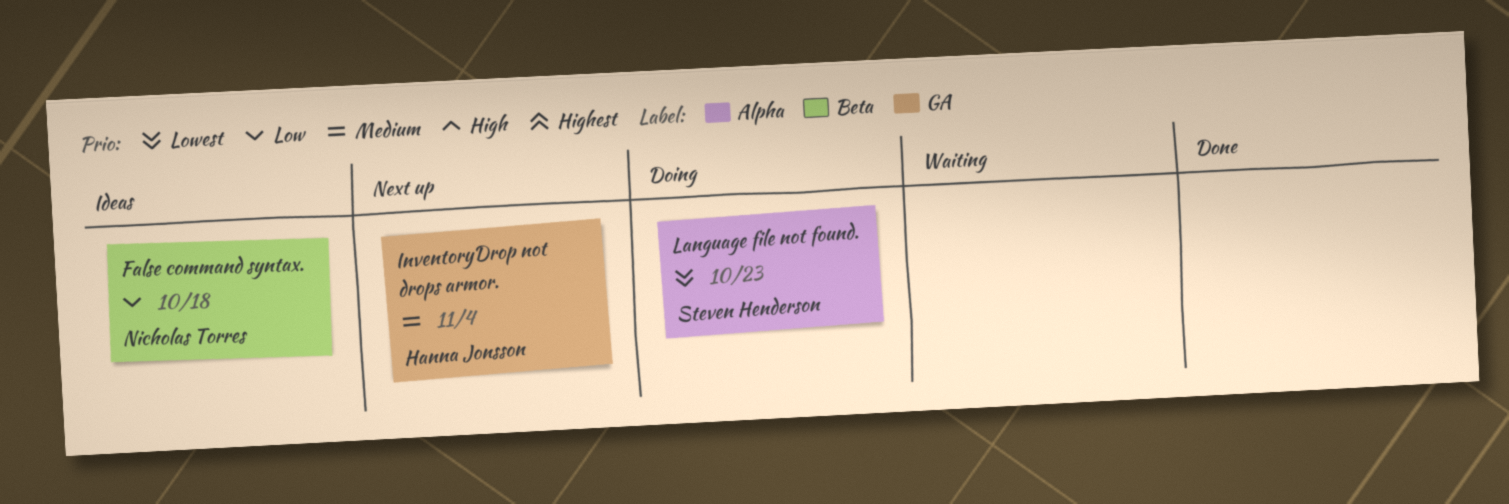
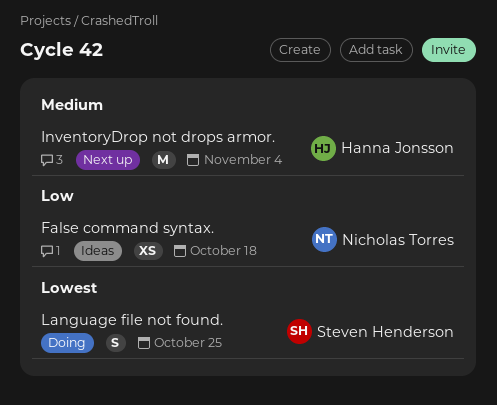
Language file not found., due: Oct 23 -> Oct 25

